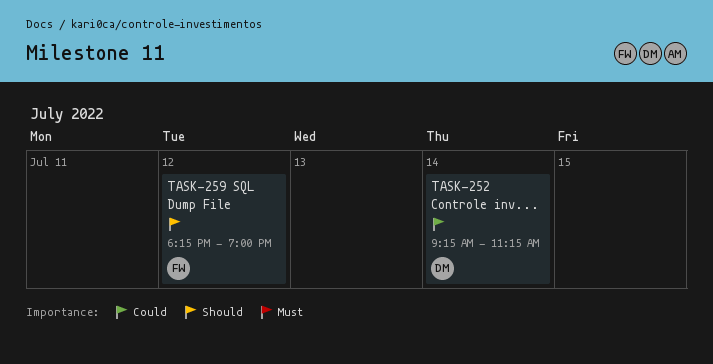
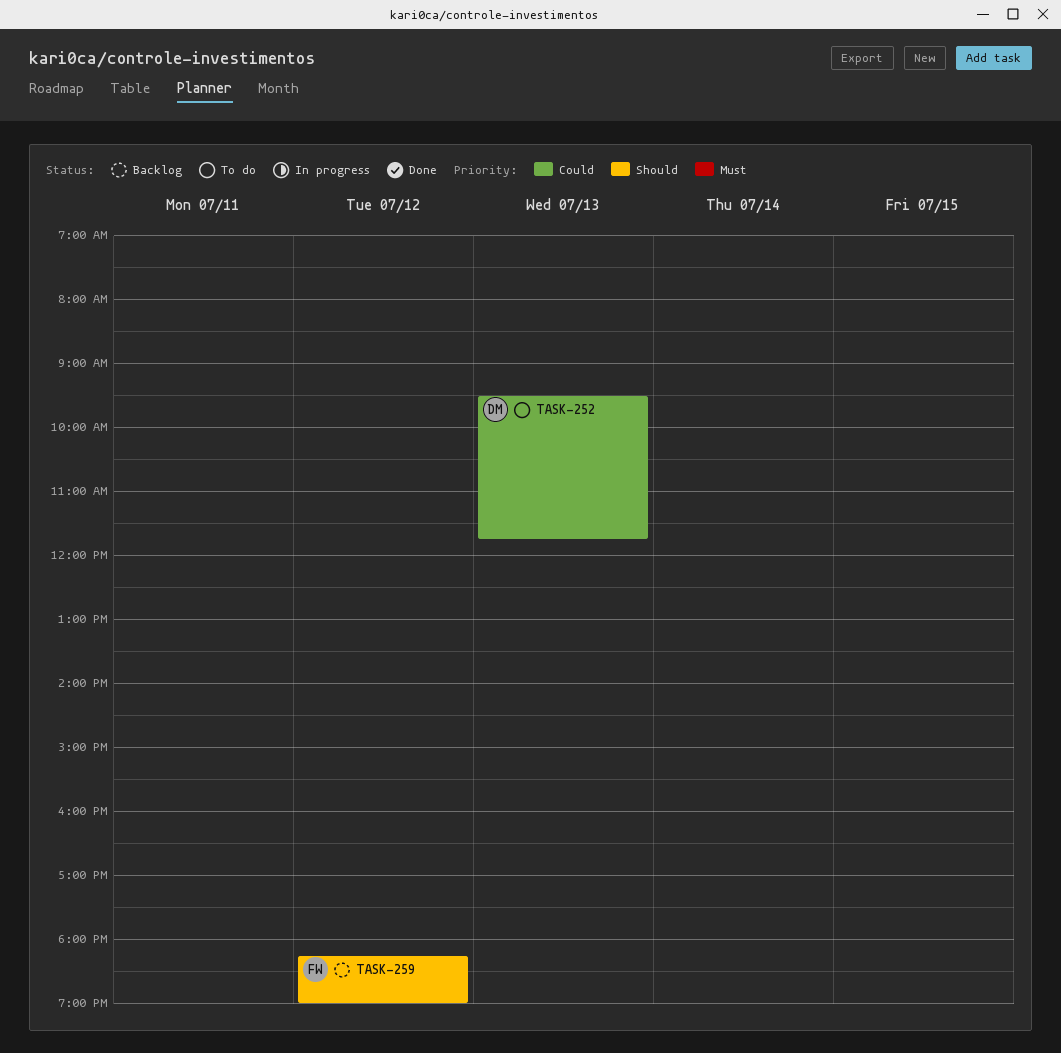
TASK-252, day: Jul 14 -> Jul 13
TASK-252, begins: 09:15 -> 09:30
TASK-252, ends: 11:15 -> 11:45

